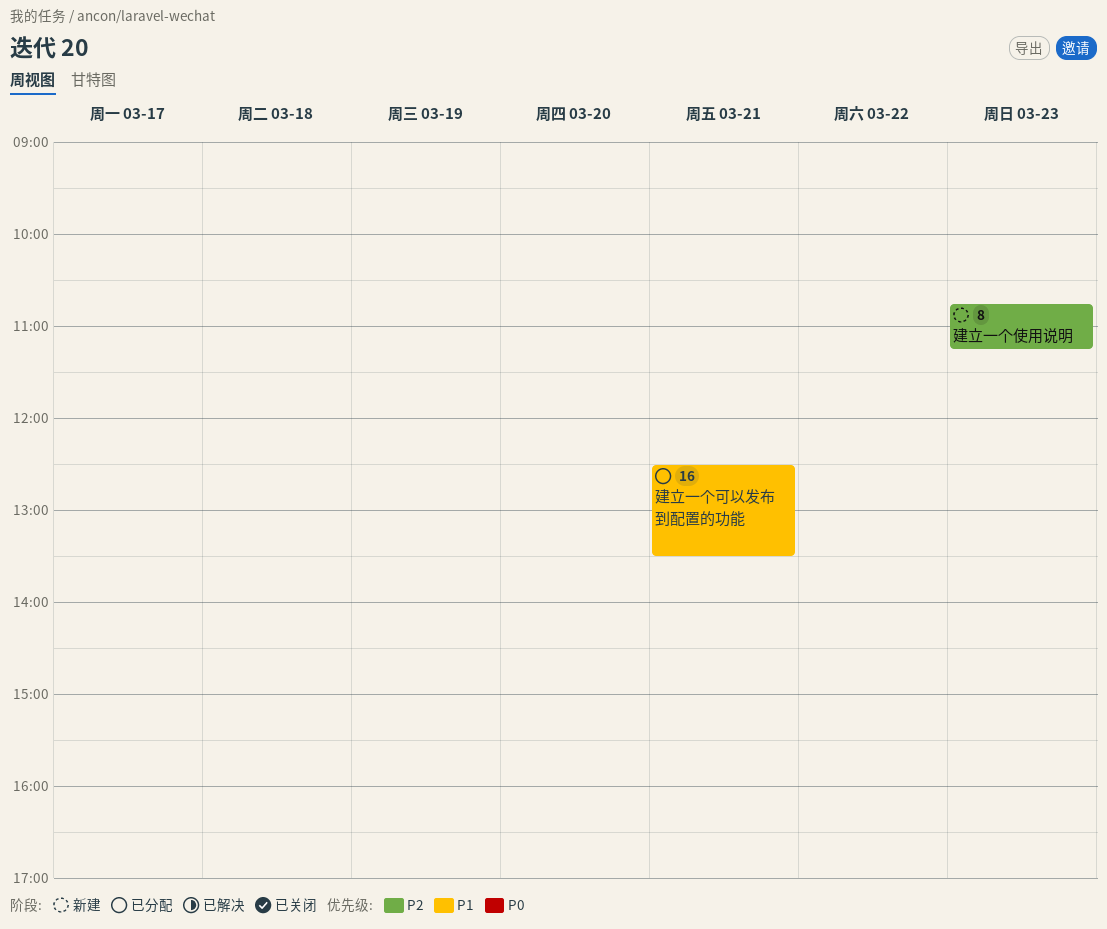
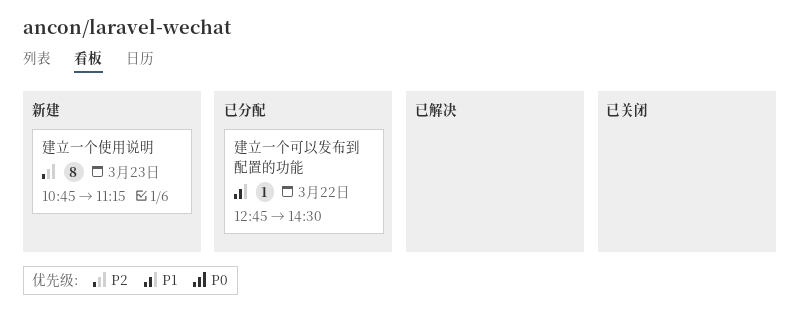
建立一个可以发布到配置的功能, estimate: 16 -> 1
建立一个可以发布到配置的功能, day: Mar 21 -> Mar 22
建立一个可以发布到配置的功能, begins: 12:30 -> 12:45
建立一个可以发布到配置的功能, ends: 13:30 -> 14:30

